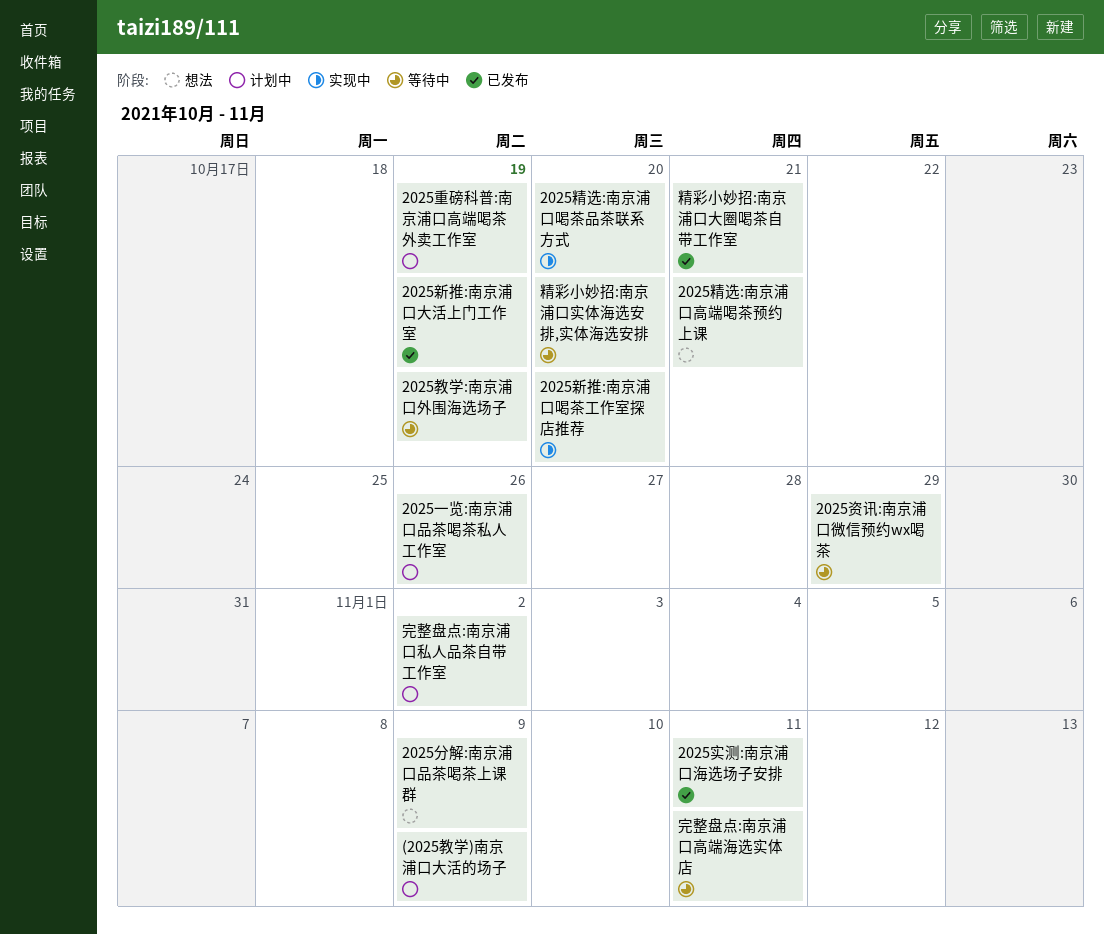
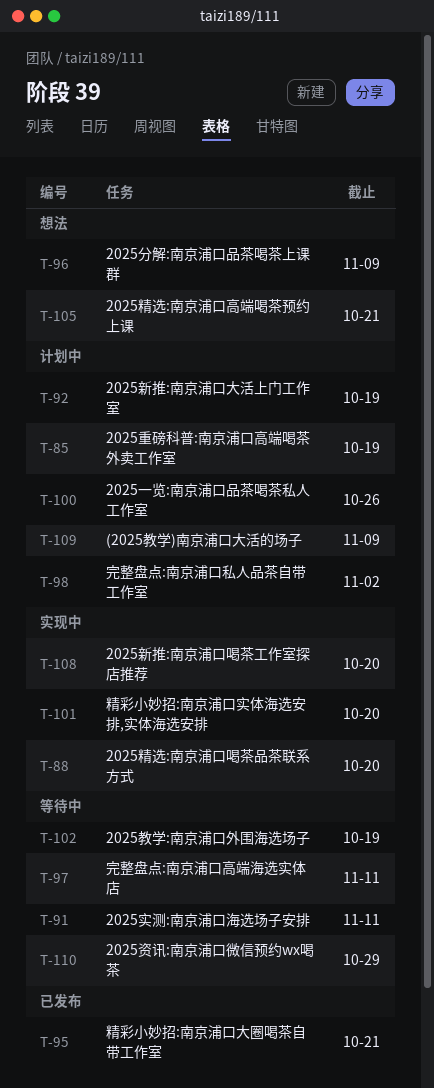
2025实测:南京浦口海选场子安排, status: 已发布 -> 等待中
2025新推:南京浦口大活上门工作室, status: 已发布 -> 计划中
精彩小妙招:南京浦口实体海选安排,实体海选安排, status: 等待中 -> 实现中

